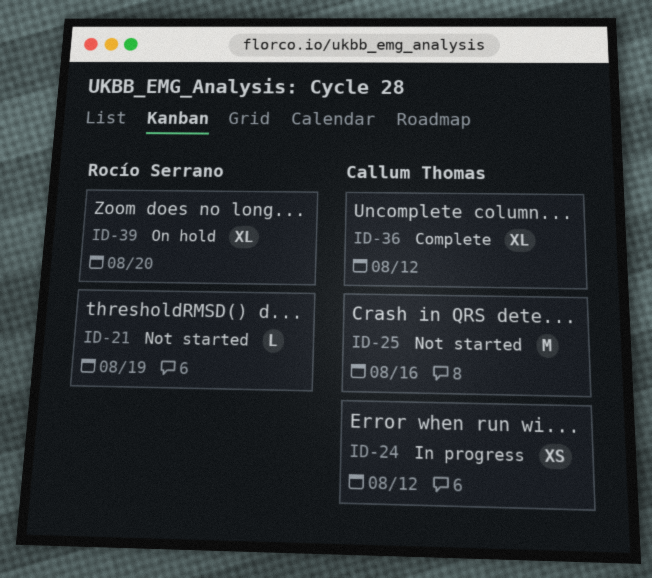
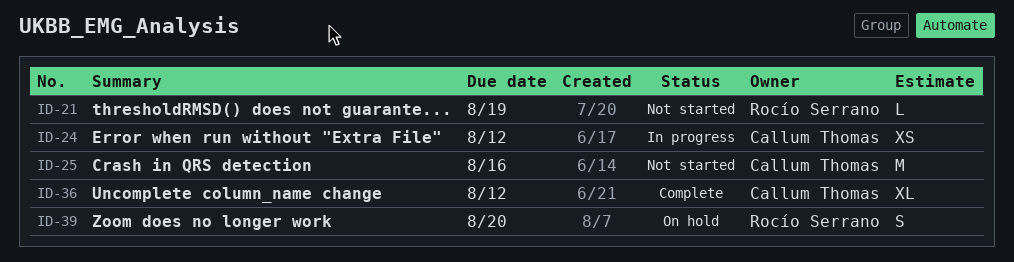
ID-39, estimate: XL -> S

